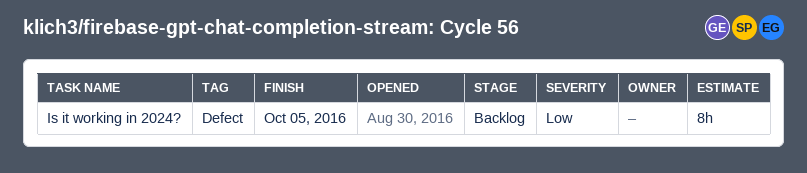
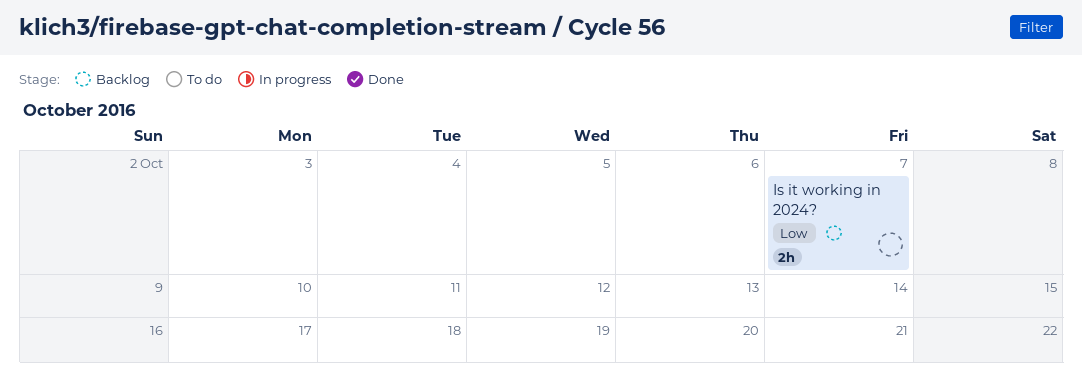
Is it working in 2024?, estimate: 8h -> 2h
Is it working in 2024?, due: Oct 5 -> Oct 7

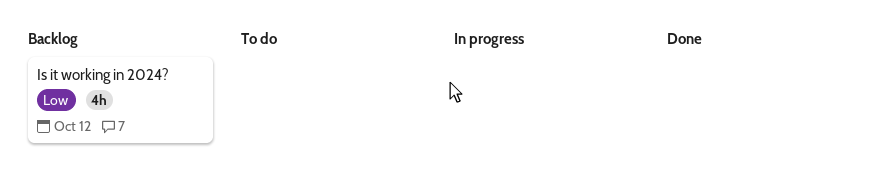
Is it working in 2024?, estimate: 2h -> 4h
Is it working in 2024?, due: Oct 7 -> Oct 12

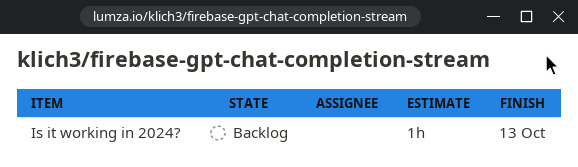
Is it working in 2024?, estimate: 4h -> 1h
Is it working in 2024?, due: Oct 12 -> Oct 13

